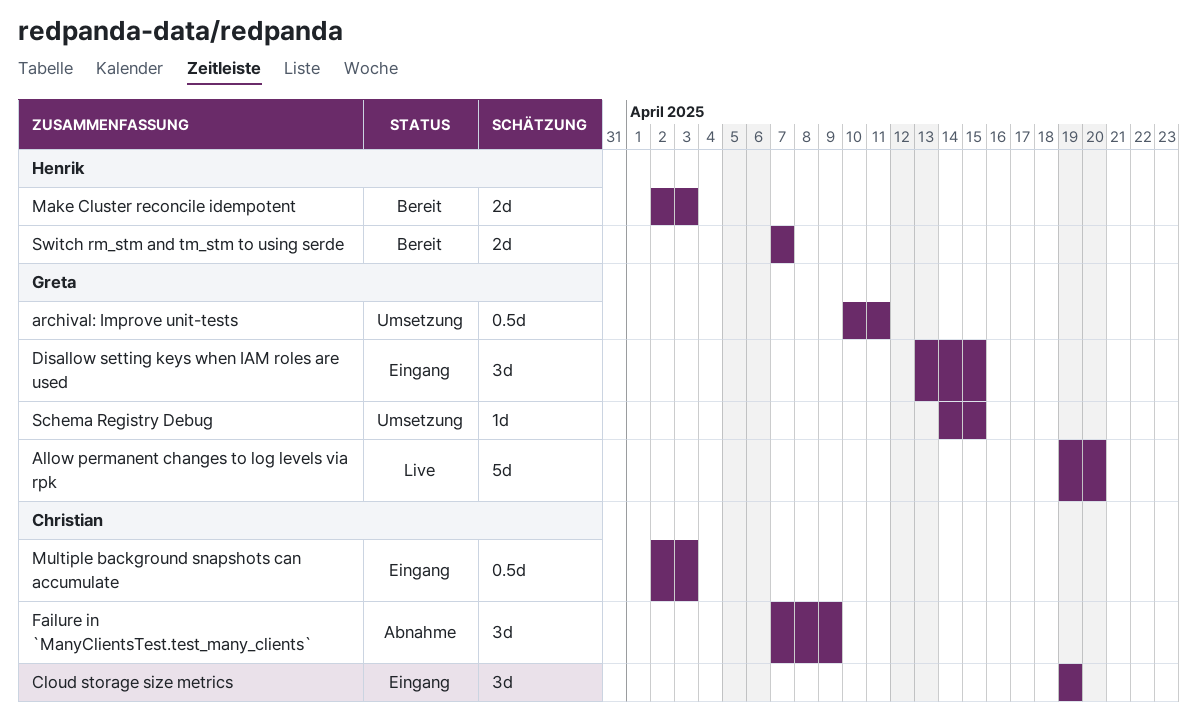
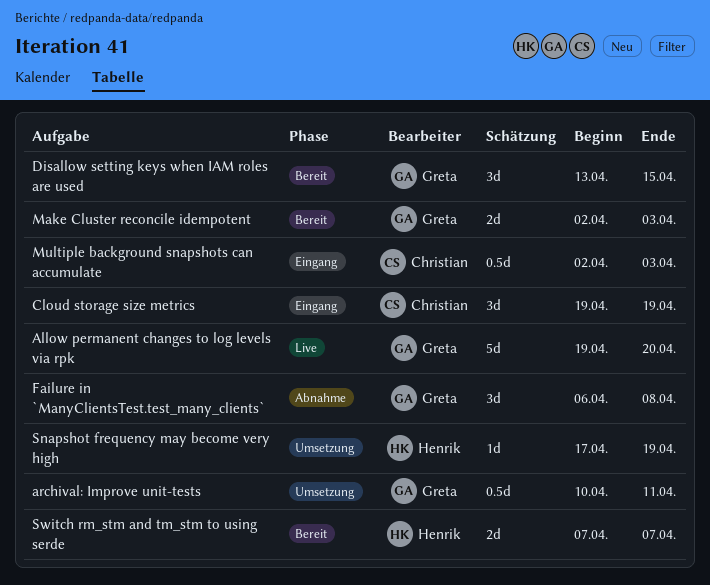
Disallow setting keys when IAM roles are used, status: Eingang -> Bereit
Failure in `ManyClientsTest.test_many_clients`, owner: Christian -> Greta
Failure in `ManyClientsTest.test_many_clients`, start: Apr 7 -> Apr 6
Failure in `ManyClientsTest.test_many_clients`, due: Apr 9 -> Apr 8
Make Cluster reconcile idempotent, owner: Henrik -> Greta
Schema Registry Debug: present -> none
Snapshot frequency may become very high: none -> present

